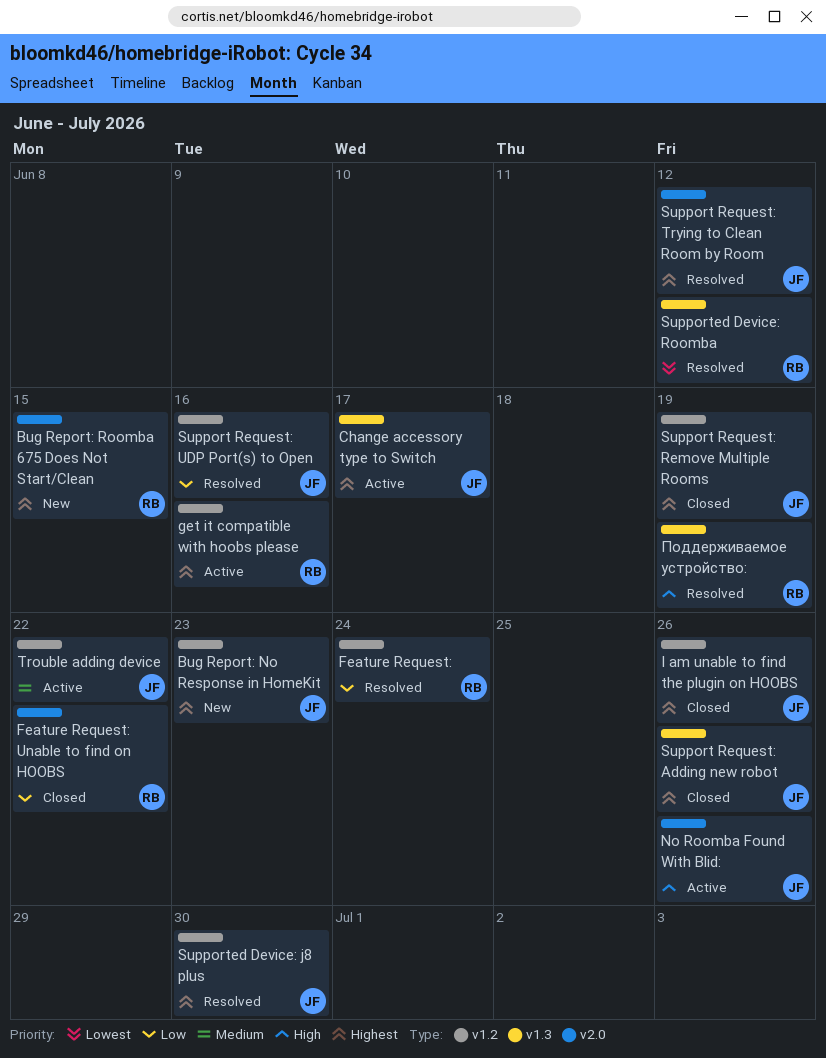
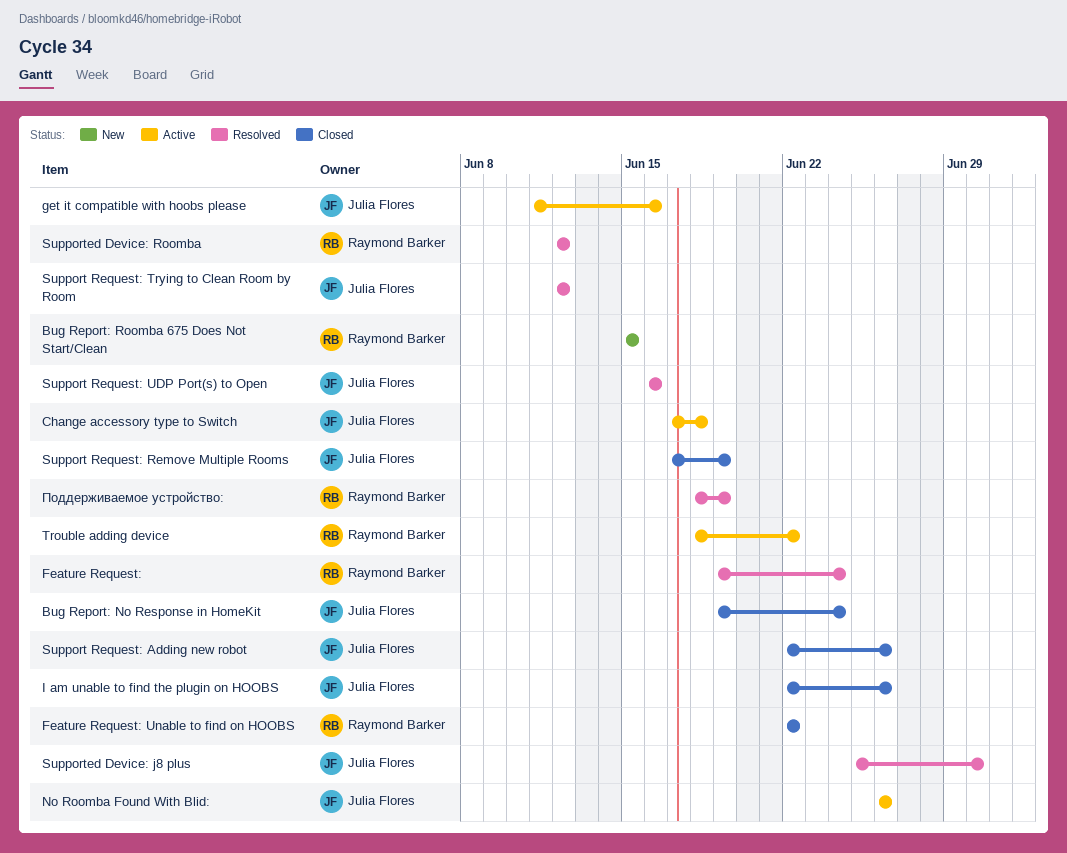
Bug Report: No Response in HomeKit, status: New -> Closed
Bug Report: No Response in HomeKit, due: Jun 23 -> Jun 24
Change accessory type to Switch, due: Jun 17 -> Jun 18
get it compatible with hoobs please, owner: Raymond Barker -> Julia Flores
Trouble adding device, owner: Julia Flores -> Raymond Barker

